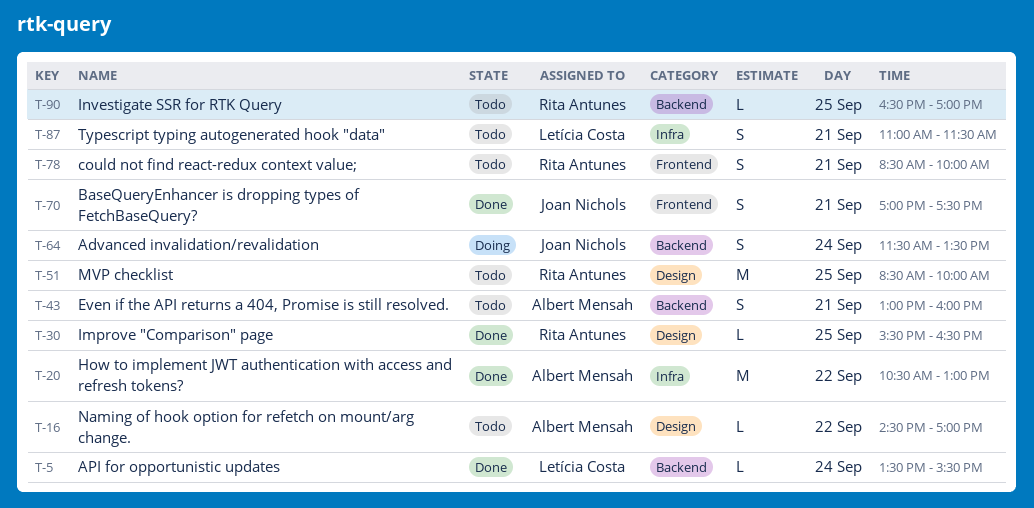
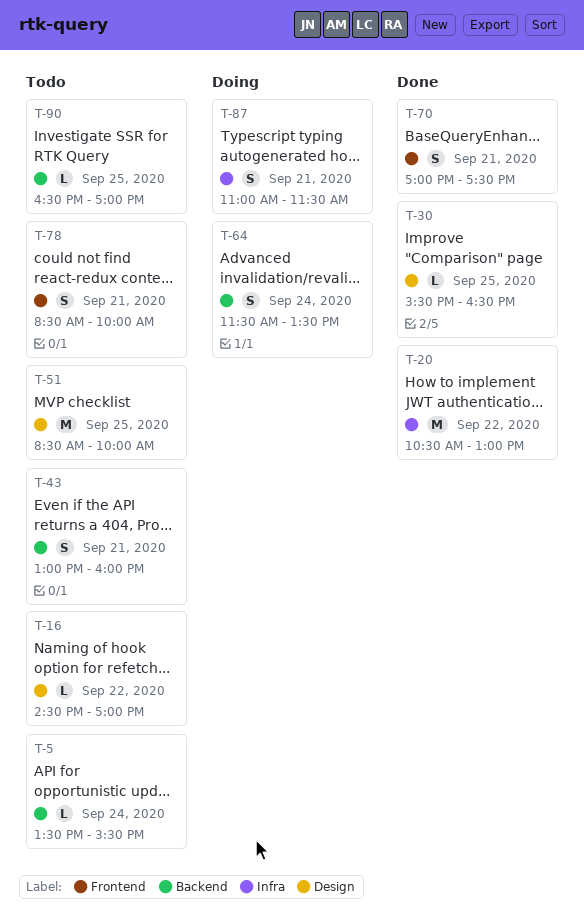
T-5, status: Done -> Todo
T-87, status: Todo -> Doing

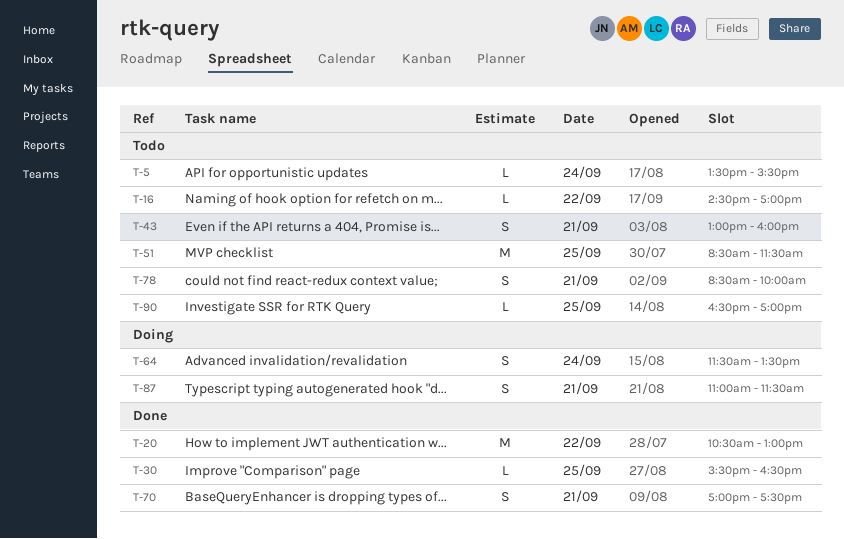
T-51, ends: 10:00 -> 11:30

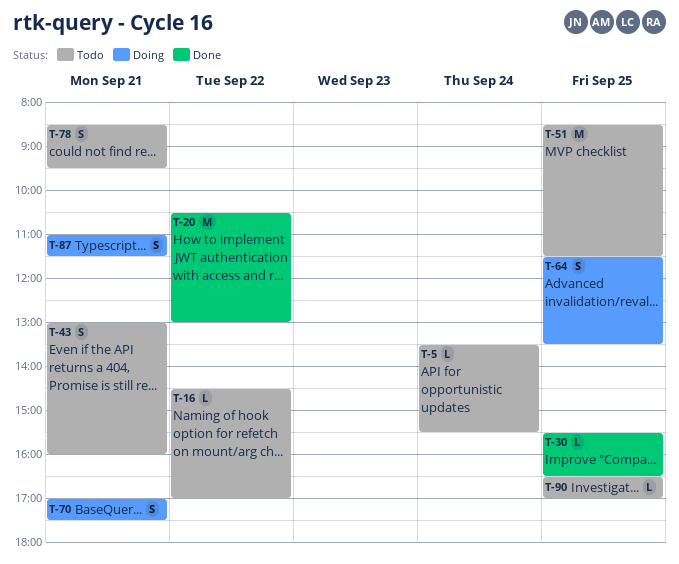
T-64, day: Sep 24 -> Sep 25
T-70, status: Done -> Doing
T-78, ends: 10:00 -> 09:30

